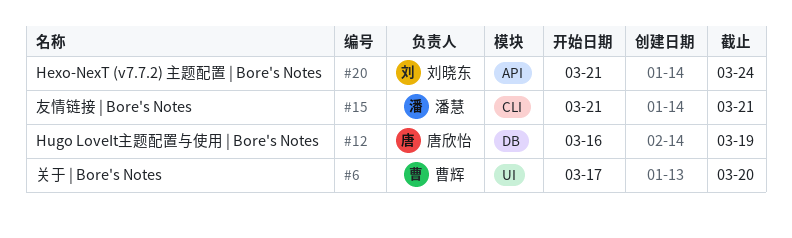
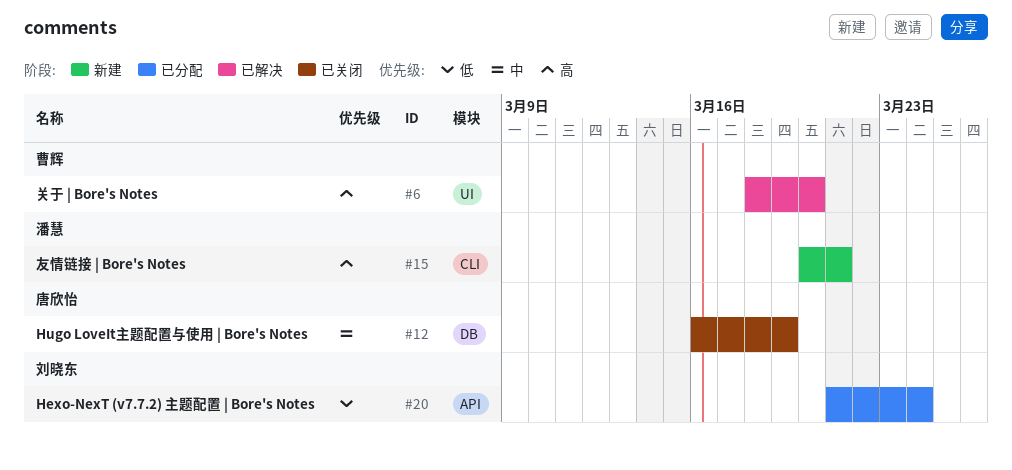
#6, start: Mar 17 -> Mar 18
#15, start: Mar 21 -> Mar 20

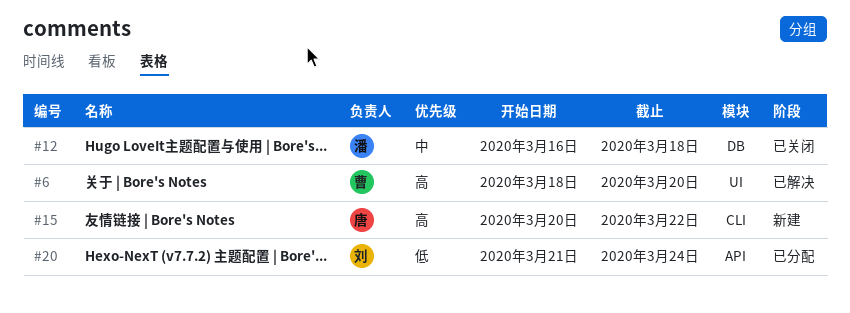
#12, owner: 唐欣怡 -> 潘慧
#12, due: Mar 19 -> Mar 18
#15, owner: 潘慧 -> 唐欣怡
#15, due: Mar 21 -> Mar 22

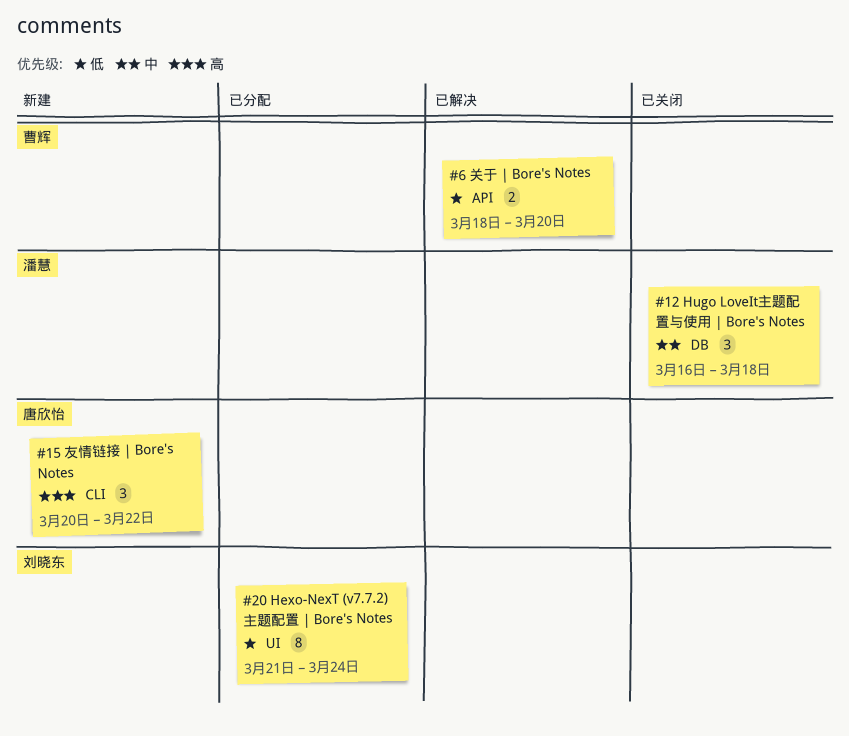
#6, priority: 高 -> 低
#6, label: UI -> API
#20, label: API -> UI

